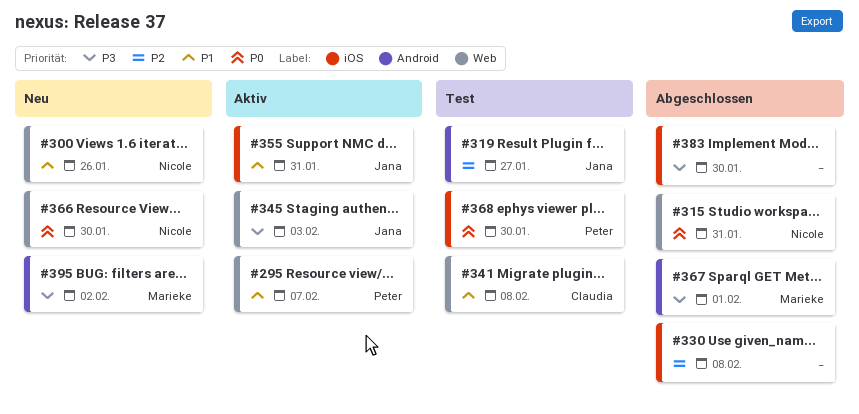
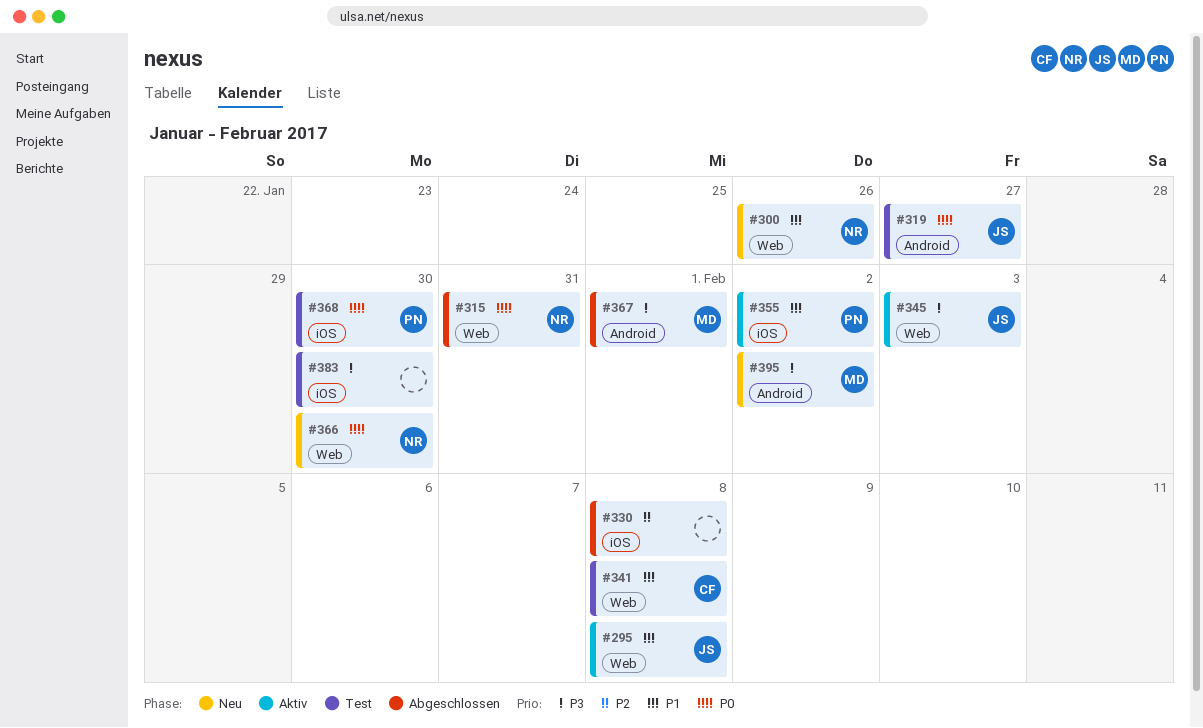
#295, owner: Peter -> Jana
#295, due: Feb 7 -> Feb 8
#319, priority: P2 -> P0
#355, owner: Jana -> Peter
#355, due: Jan 31 -> Feb 2
#383, status: Abgeschlossen -> Test

